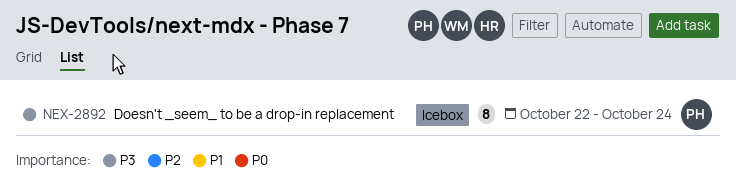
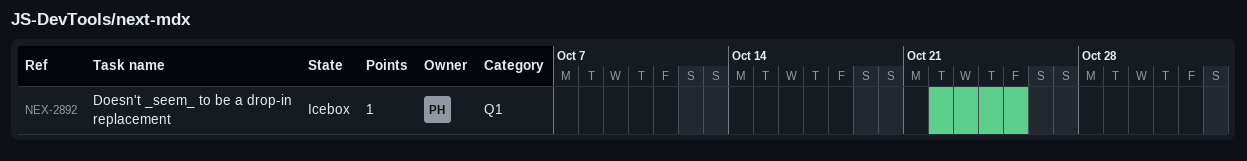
NEX-2892, estimate: 8 -> 1
NEX-2892, due: Oct 24 -> Oct 25

